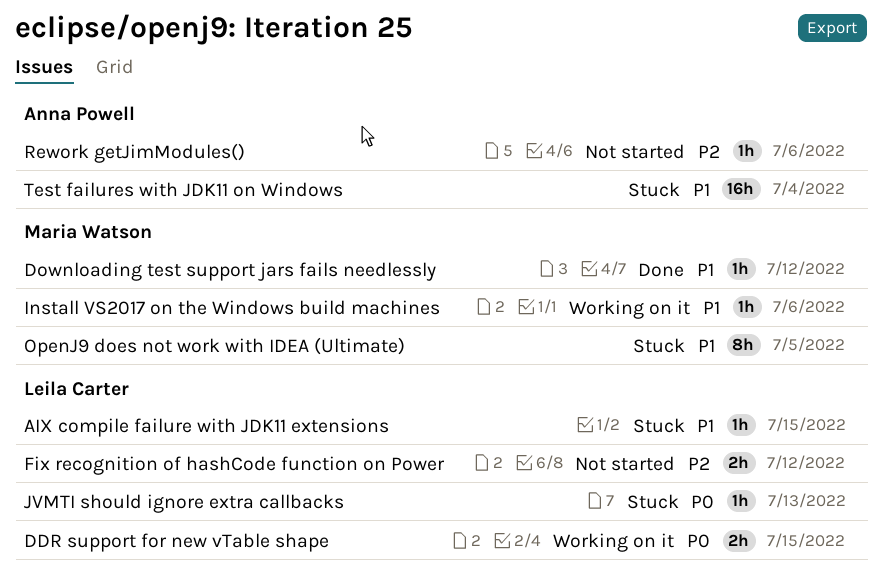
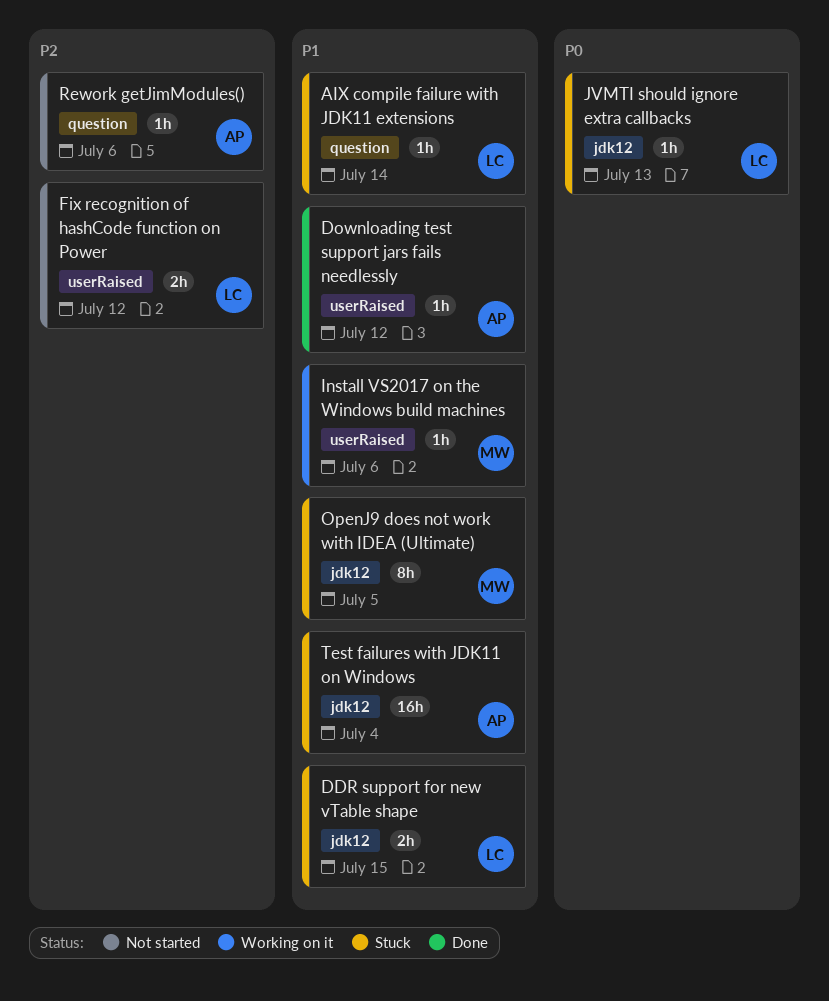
AIX compile failure with JDK11 extensions, due: Jul 15 -> Jul 14
DDR support for new vTable shape, status: Working on it -> Stuck
DDR support for new vTable shape, priority: P0 -> P1
Downloading test support jars fails needlessly, owner: Maria Watson -> Anna Powell

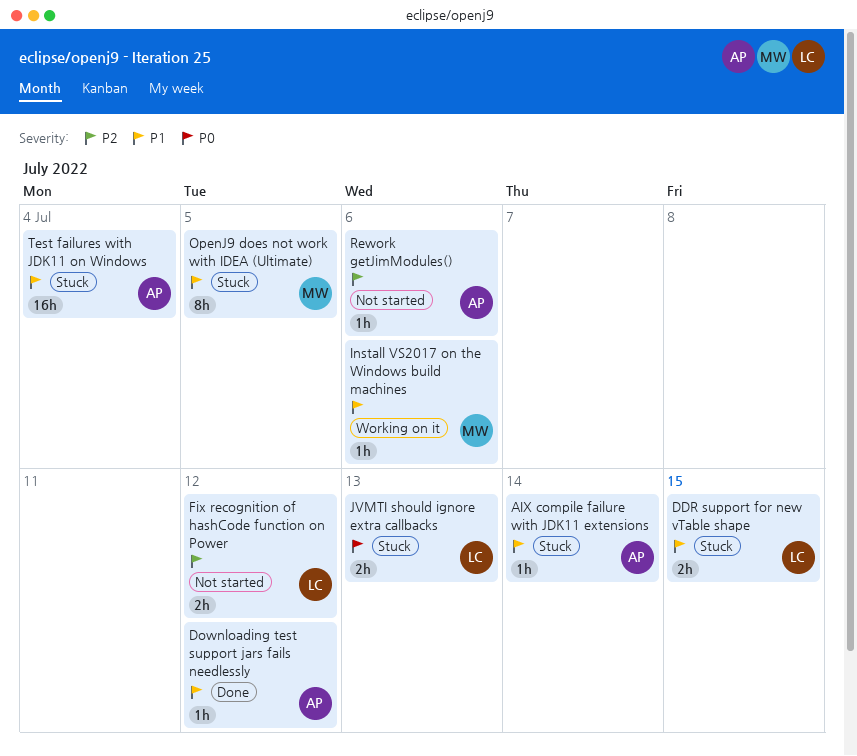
AIX compile failure with JDK11 extensions, owner: LC -> AP
JVMTI should ignore extra callbacks, estimate: 1h -> 2h

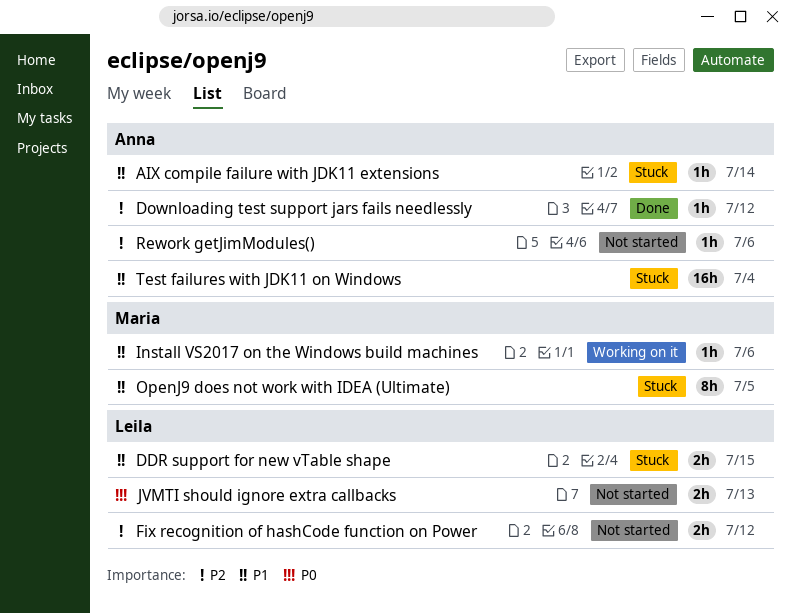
Downloading test support jars fails needlessly, priority: P1 -> P2
JVMTI should ignore extra callbacks, status: Stuck -> Not started

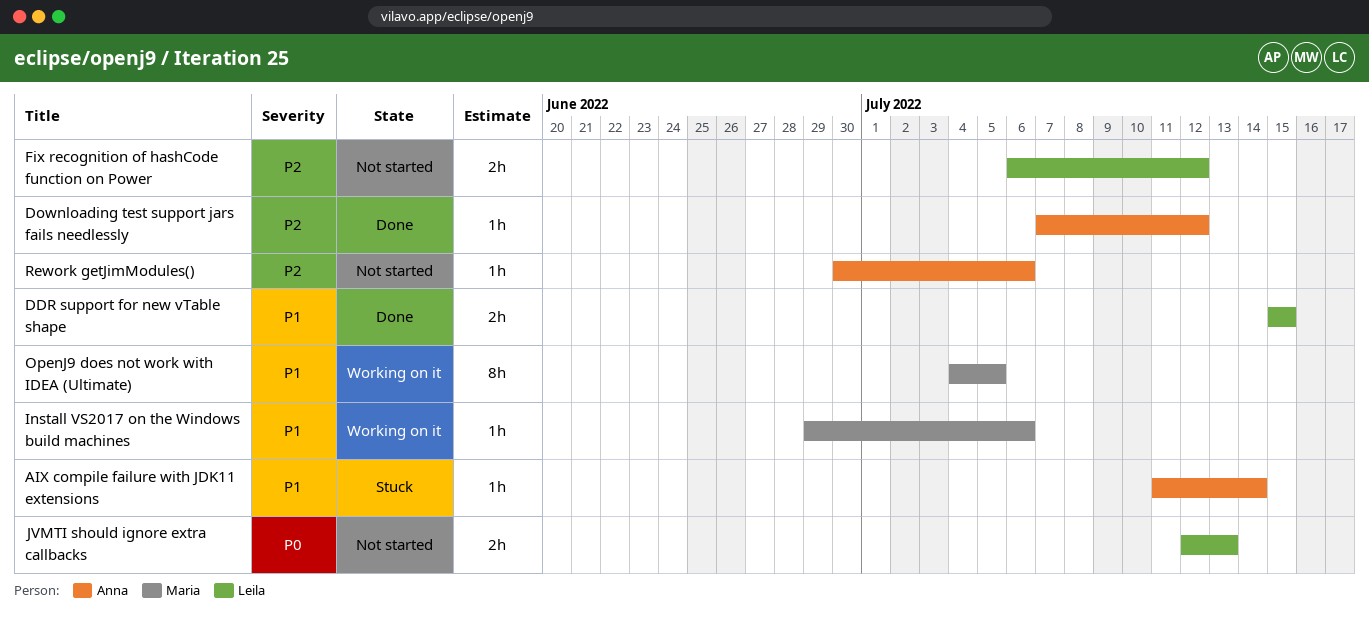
DDR support for new vTable shape, status: Stuck -> Done
OpenJ9 does not work with IDEA (Ultimate), status: Stuck -> Working on it
Test failures with JDK11 on Windows: present -> none

